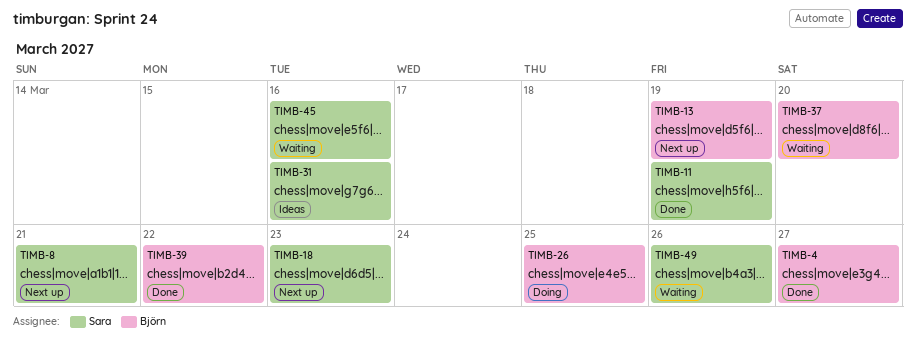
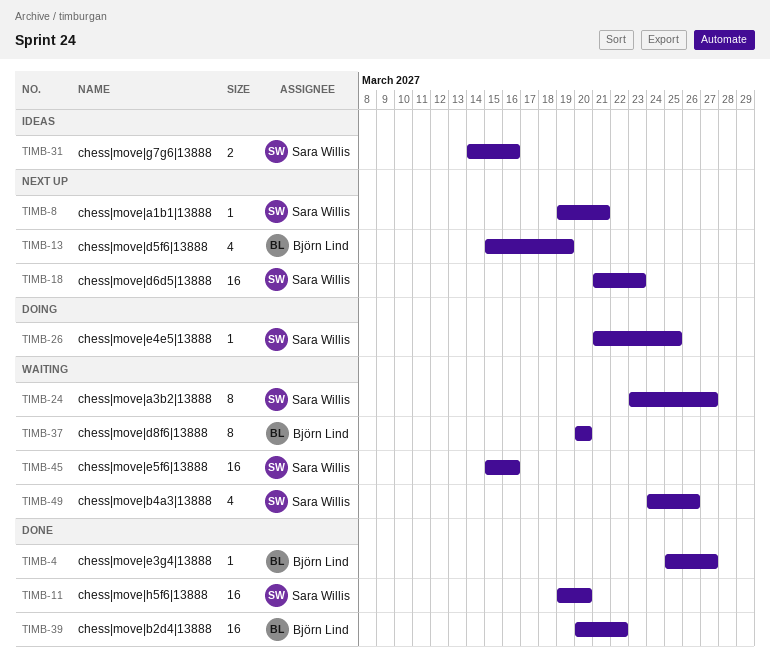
TIMB-11, due: Mar 19 -> Mar 20
TIMB-24: none -> present
TIMB-26, owner: Björn Lind -> Sara Willis

